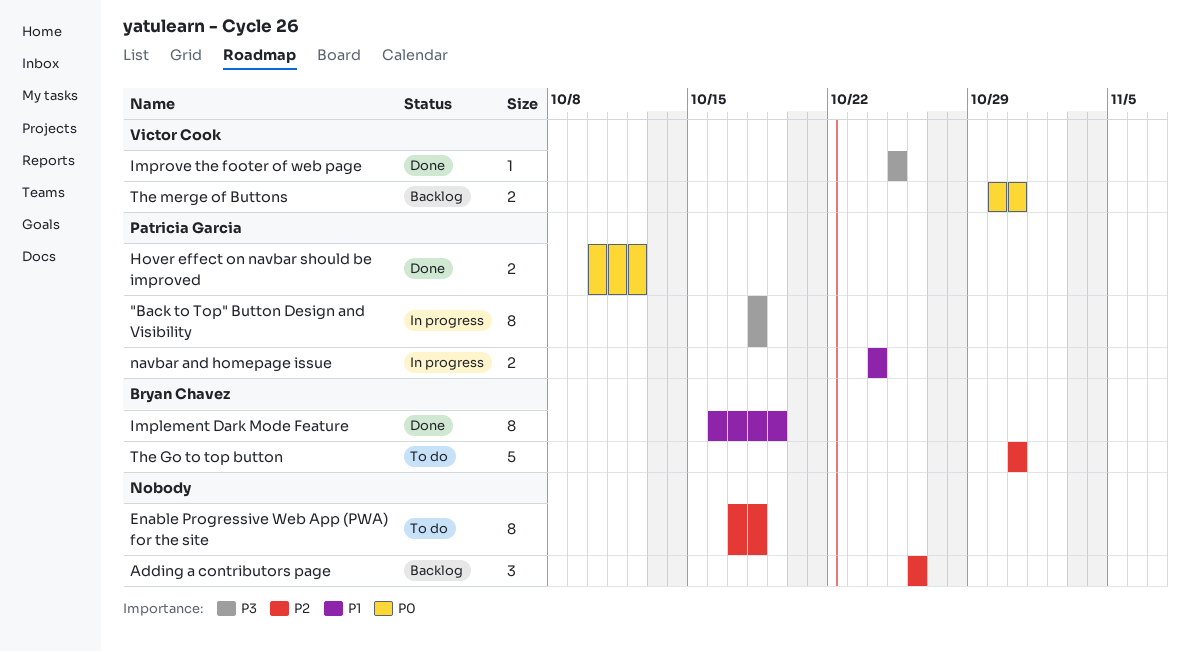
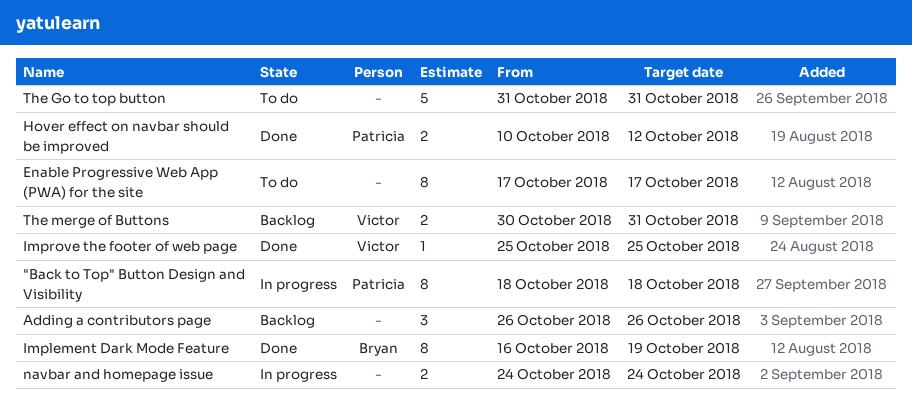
Enable Progressive Web App (PWA) for the site, due: Oct 18 -> Oct 17
navbar and homepage issue, owner: Patricia Garcia -> none
The Go to top button, owner: Bryan Chavez -> none

